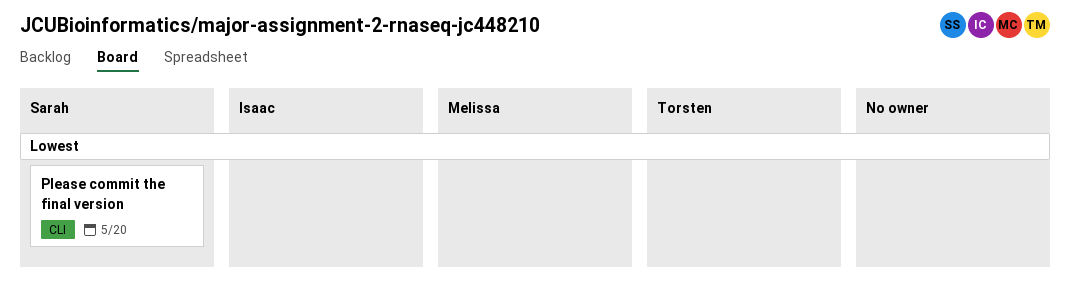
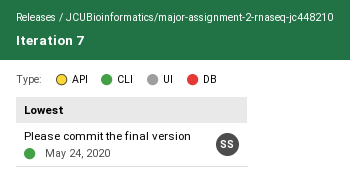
Please commit the final version, due: May 20 -> May 24

